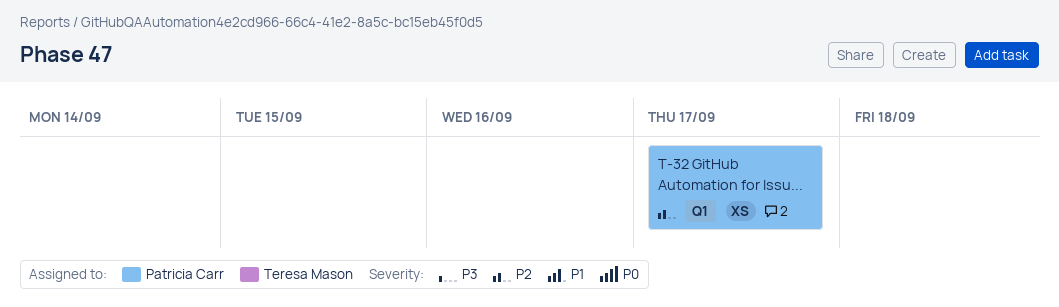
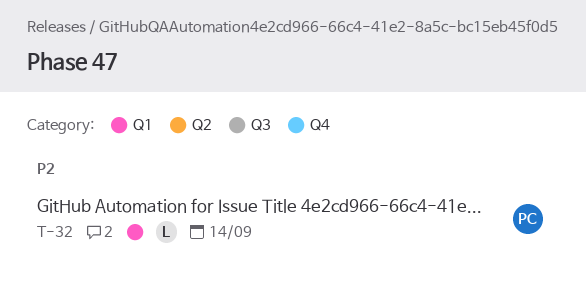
T-32, estimate: XS -> L
T-32, due: Sep 17 -> Sep 14

